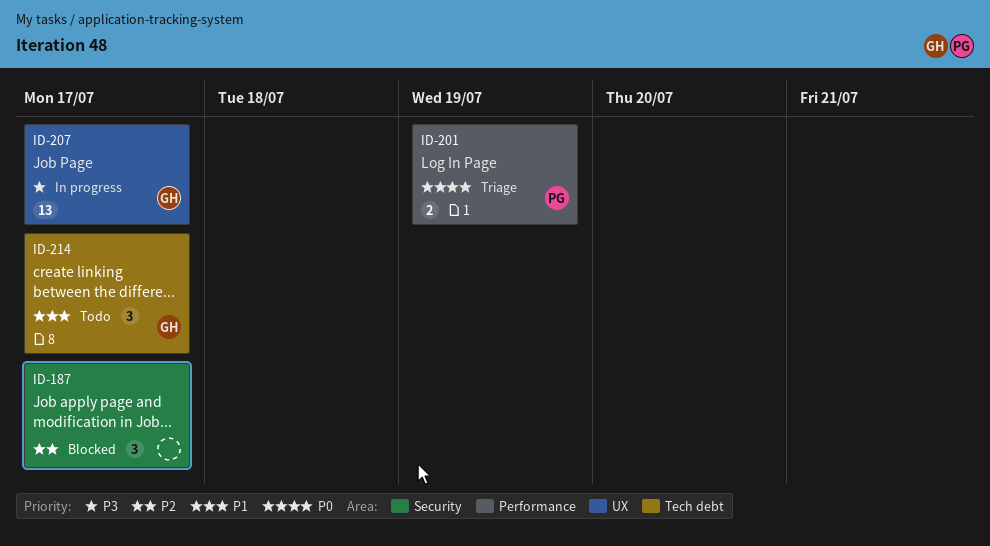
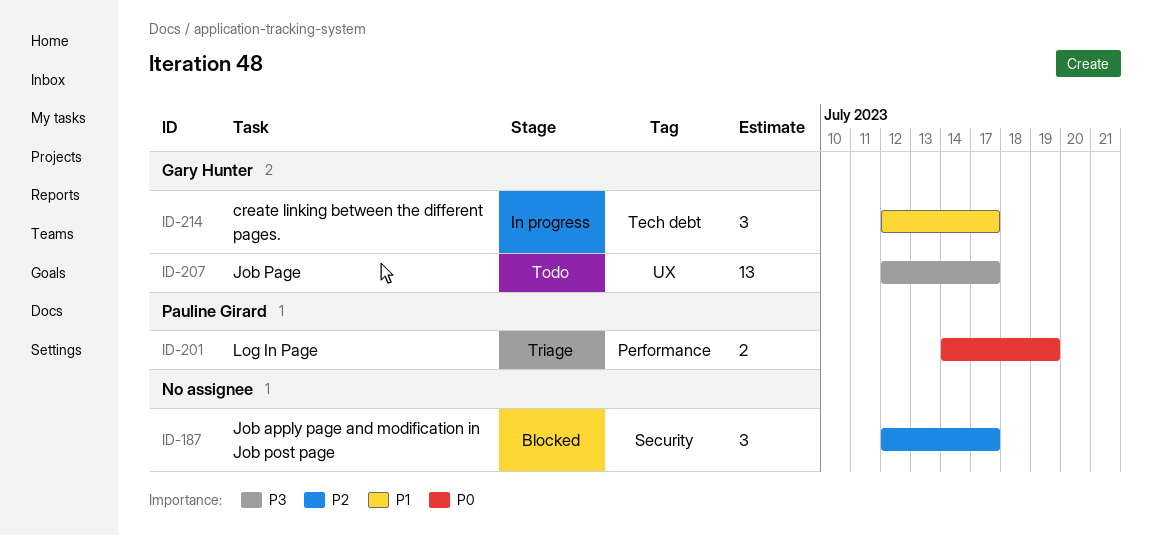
ID-207, status: In progress -> Todo
ID-214, status: Todo -> In progress

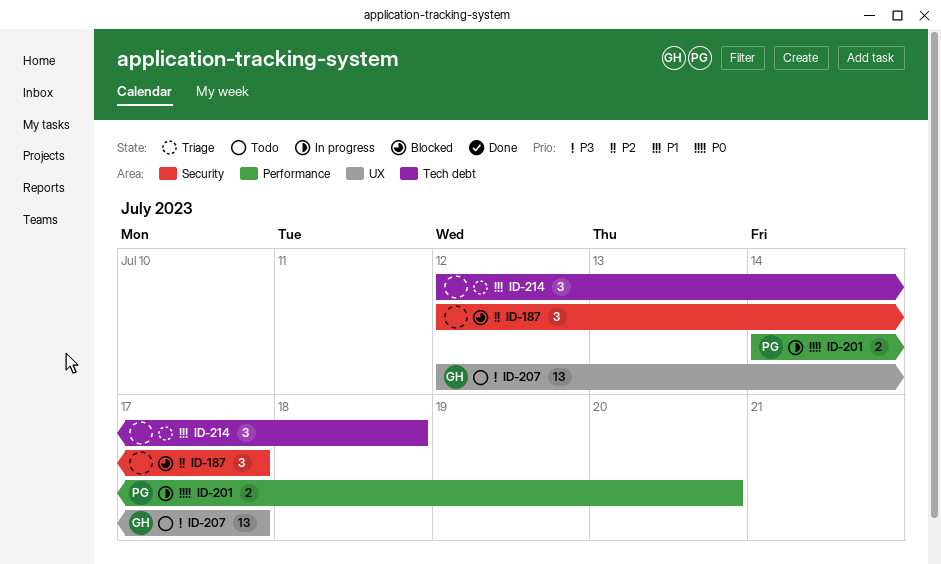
ID-201, status: Triage -> In progress
ID-201, due: Jul 19 -> Jul 20
ID-214, status: In progress -> Triage
ID-214, owner: Gary Hunter -> none
ID-214, due: Jul 17 -> Jul 18

